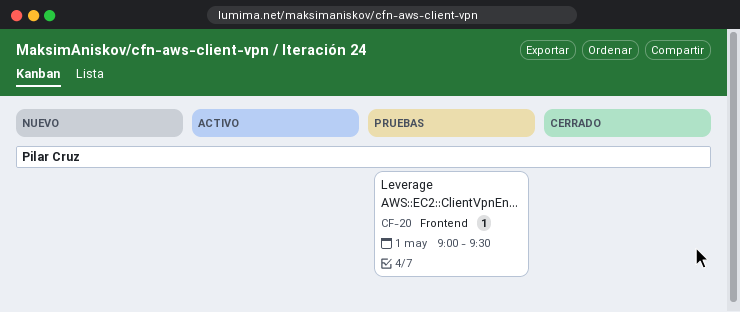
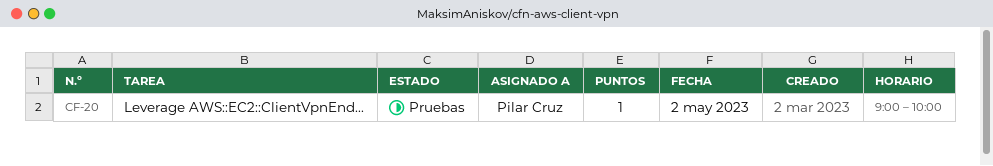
CF-20, day: May 1 -> May 2
CF-20, ends: 09:30 -> 10:00

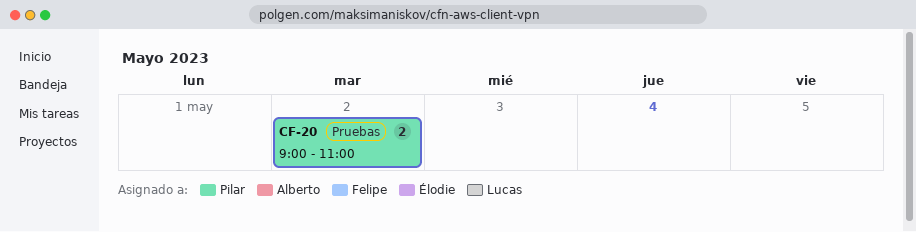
CF-20, estimate: 1 -> 2
CF-20, ends: 10:00 -> 11:00

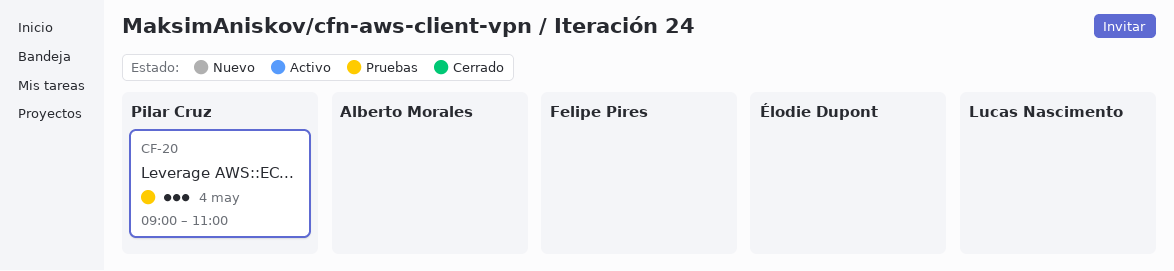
CF-20, estimate: 2 -> 3
CF-20, day: May 2 -> May 4

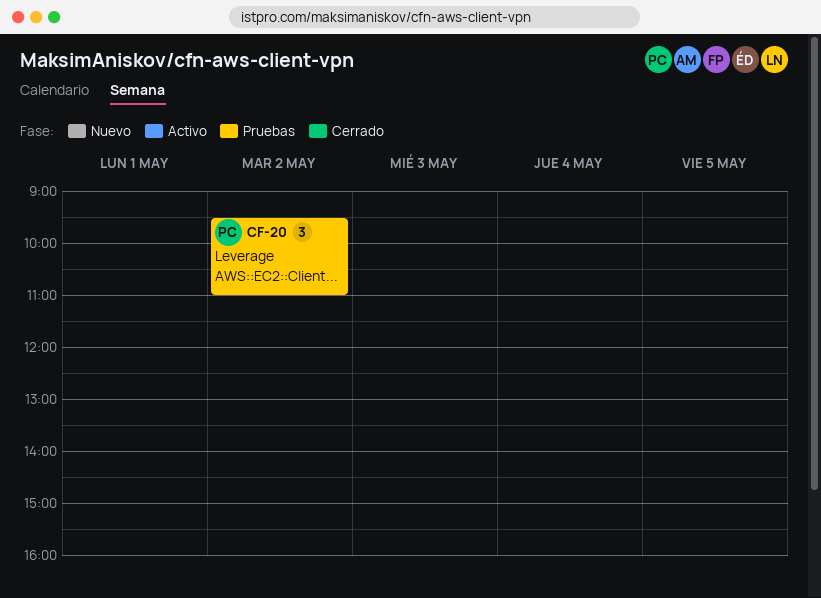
CF-20, day: May 4 -> May 2
CF-20, begins: 09:00 -> 09:30

